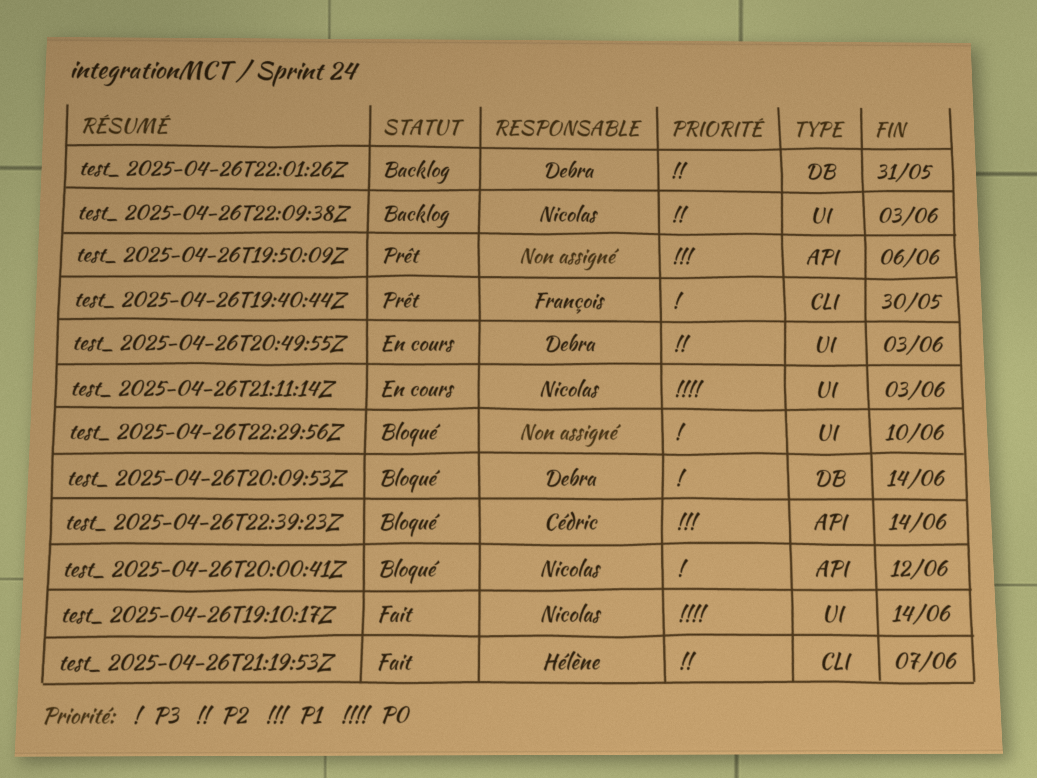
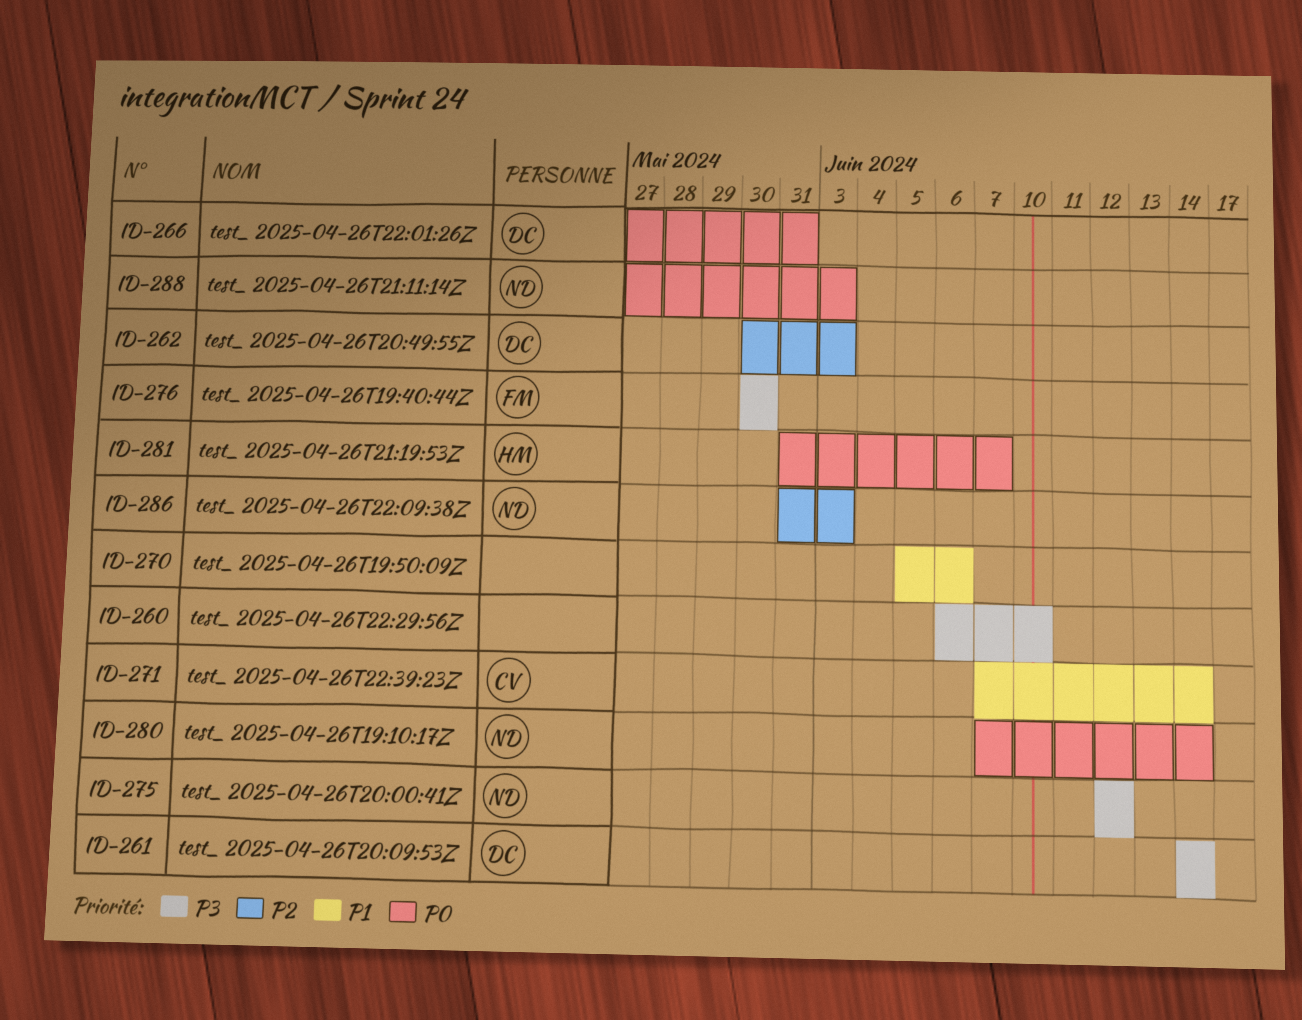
test_ 2025-04-26T21:19:53Z, priority: P2 -> P0
test_ 2025-04-26T22:01:26Z, priority: P2 -> P0

